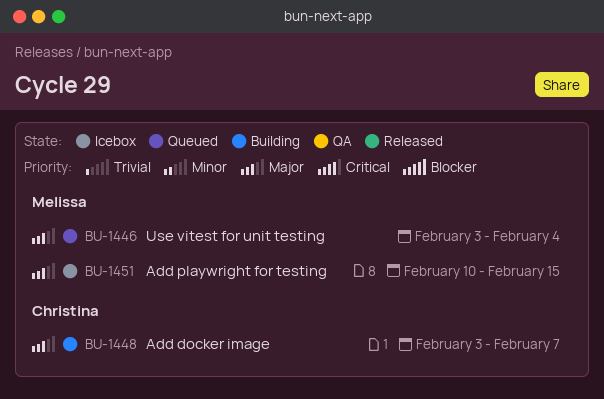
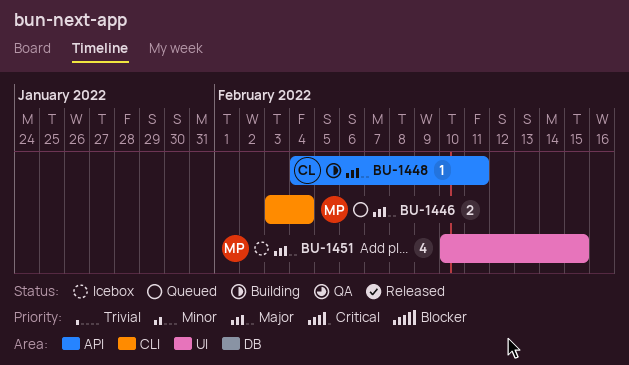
BU-1448, start: Feb 3 -> Feb 4
BU-1448, due: Feb 7 -> Feb 11

